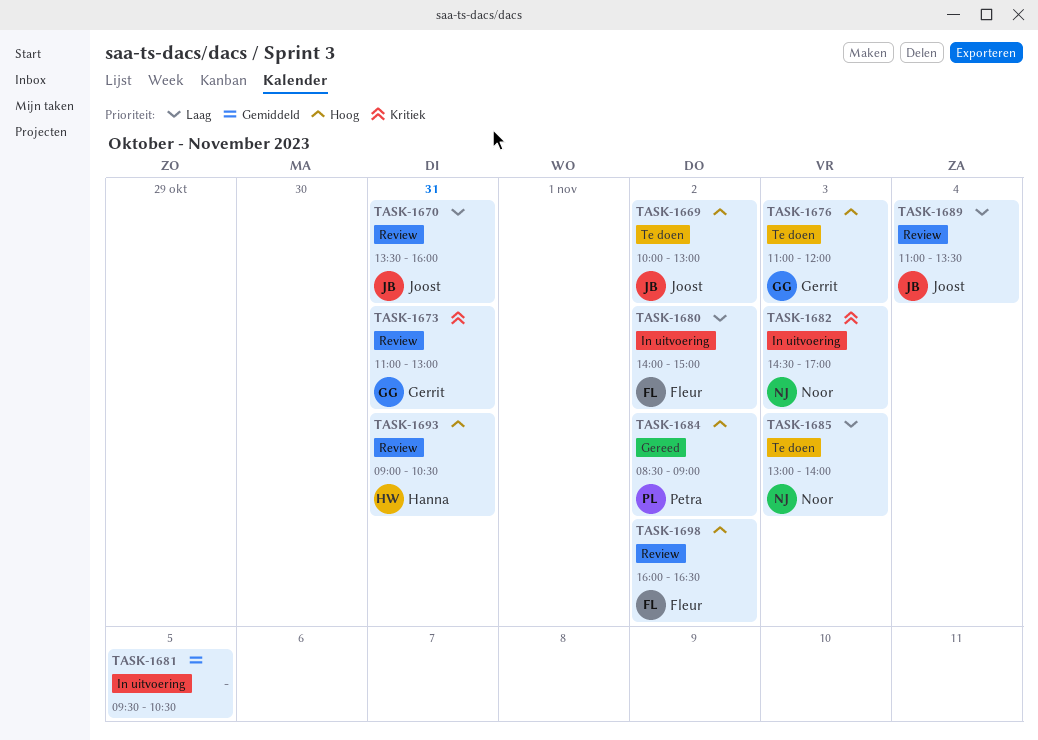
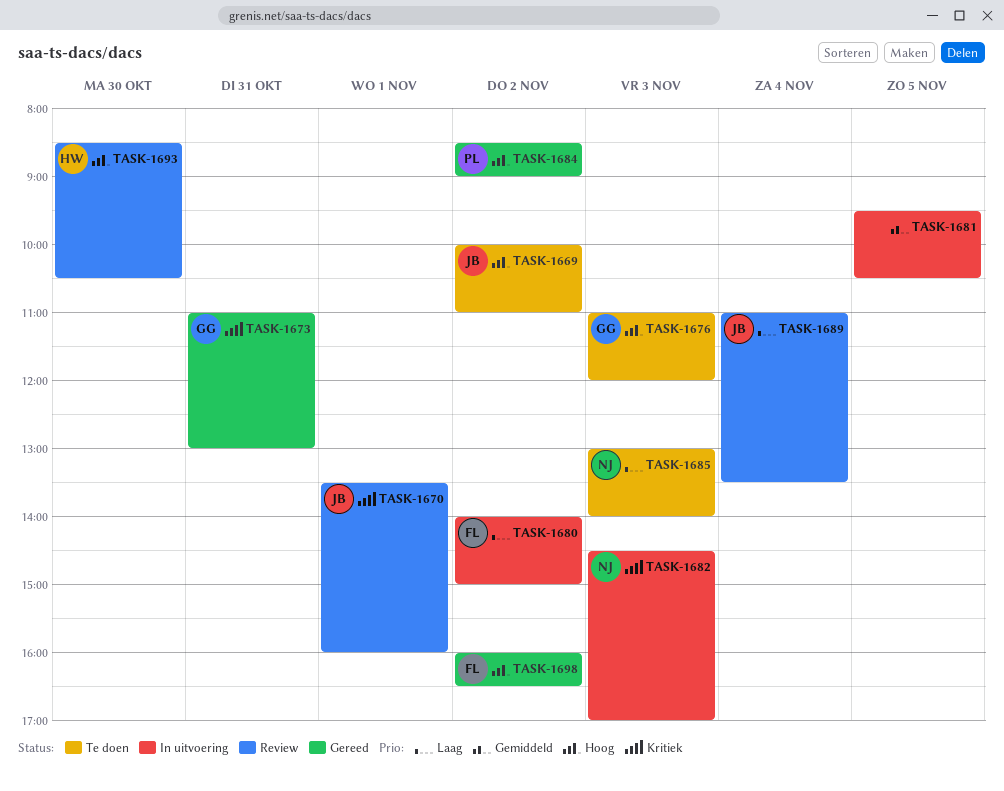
TASK-1669, ends: 13:00 -> 11:00
TASK-1670, priority: Laag -> Kritiek
TASK-1670, day: Oct 31 -> Nov 1
TASK-1673, status: Review -> Gereed
TASK-1693, day: Oct 31 -> Oct 30
TASK-1693, begins: 09:00 -> 08:30
TASK-1698, status: Review -> Gereed

